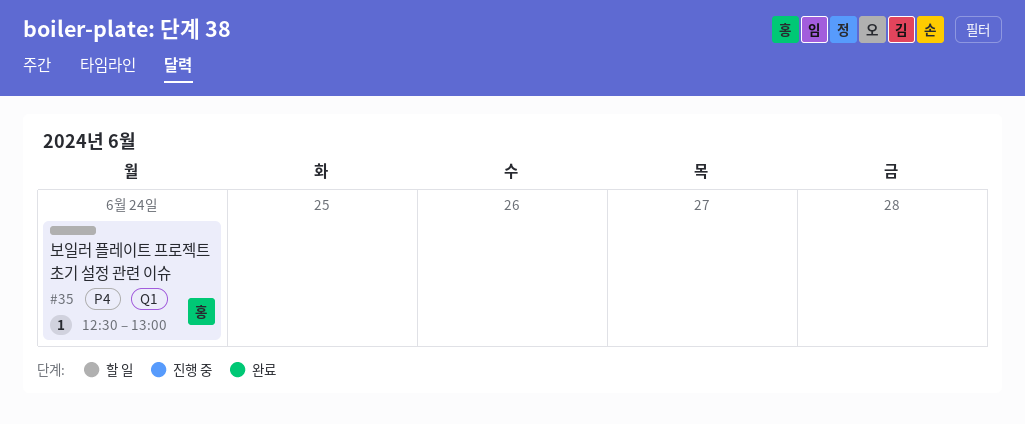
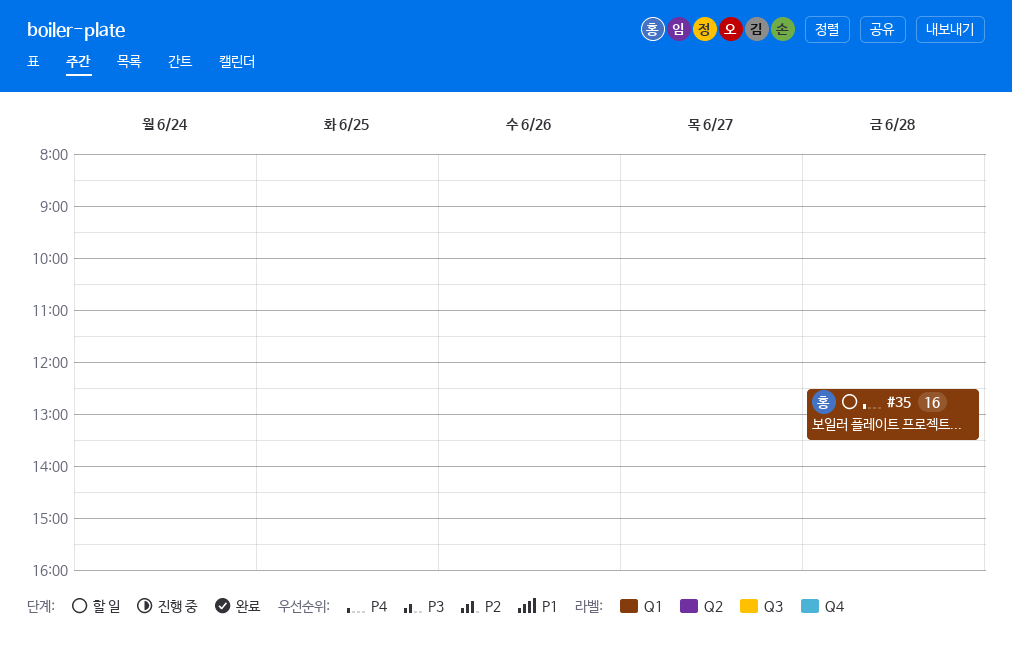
#35, estimate: 1 -> 16
#35, day: Jun 24 -> Jun 28
#35, ends: 13:00 -> 13:30

